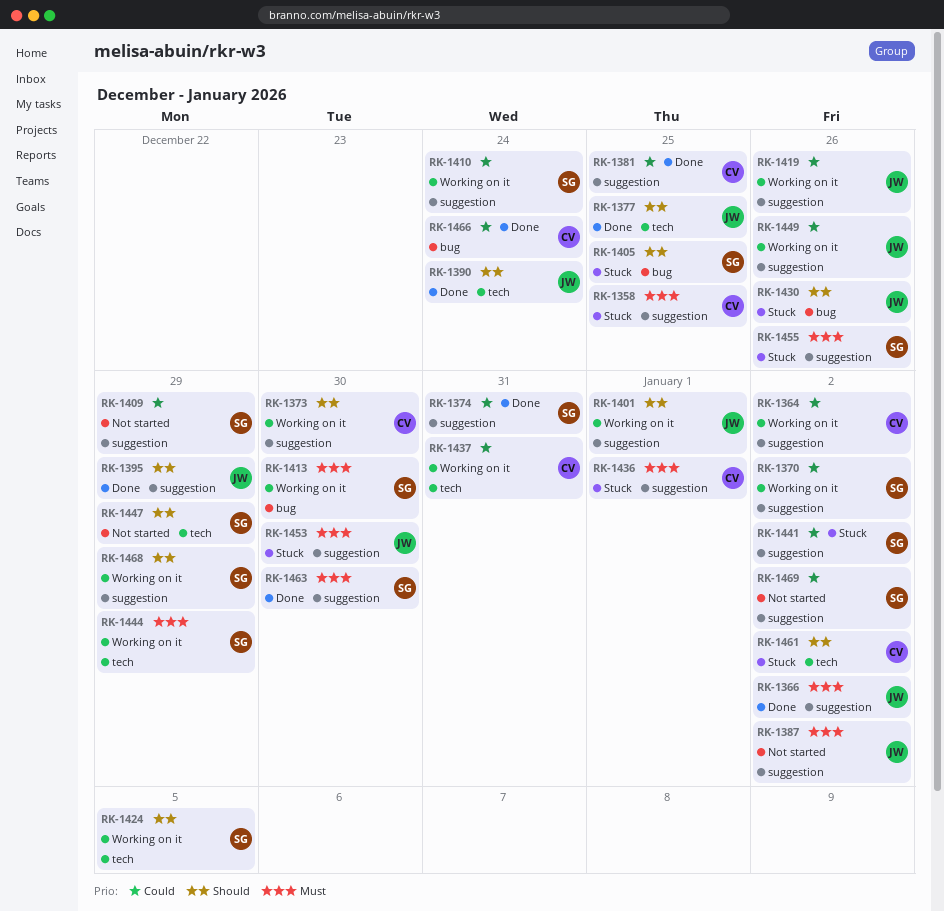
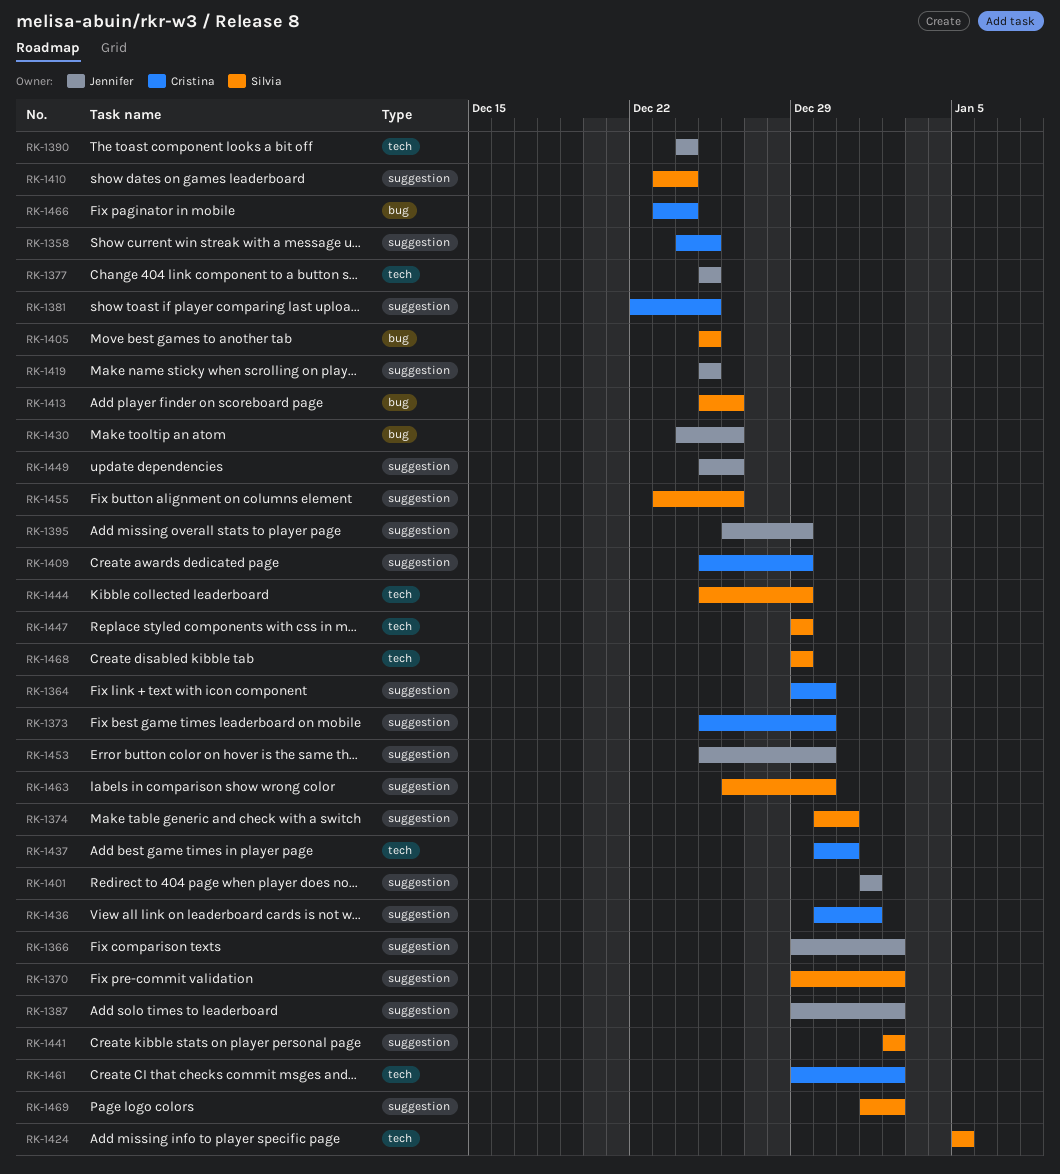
RK-1364, due: Jan 2 -> Dec 30
RK-1409, owner: Silvia -> Cristina
RK-1413, due: Dec 30 -> Dec 26
RK-1419, due: Dec 26 -> Dec 25
RK-1468, label: suggestion -> tech

